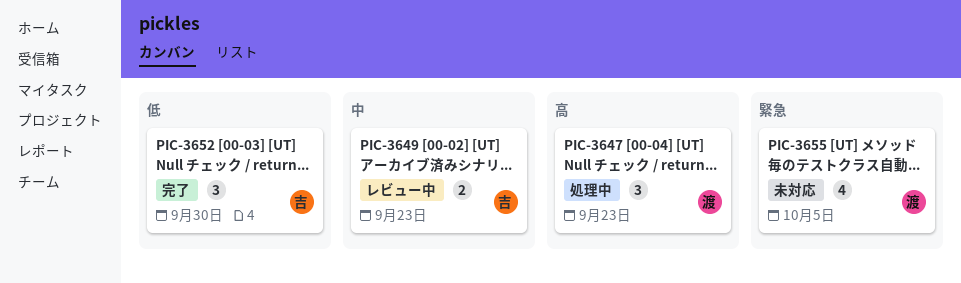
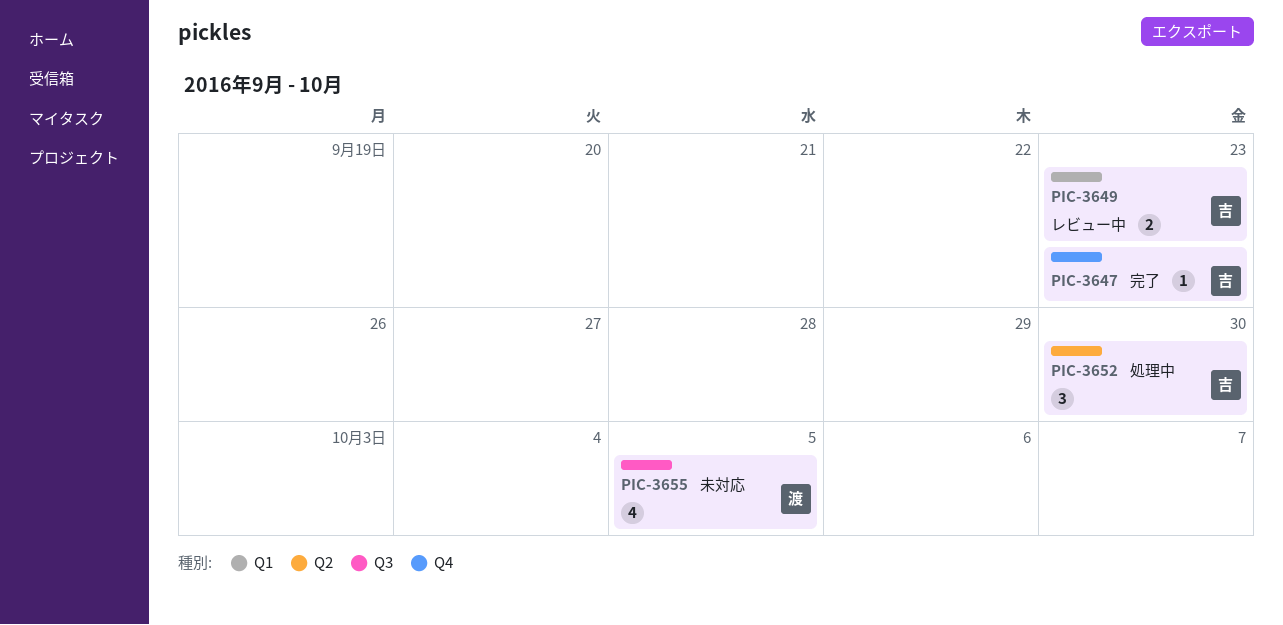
PIC-3647, status: 処理中 -> 完了
PIC-3647, owner: 渡 -> 吉
PIC-3647, estimate: 3 -> 1
PIC-3652, status: 完了 -> 処理中

